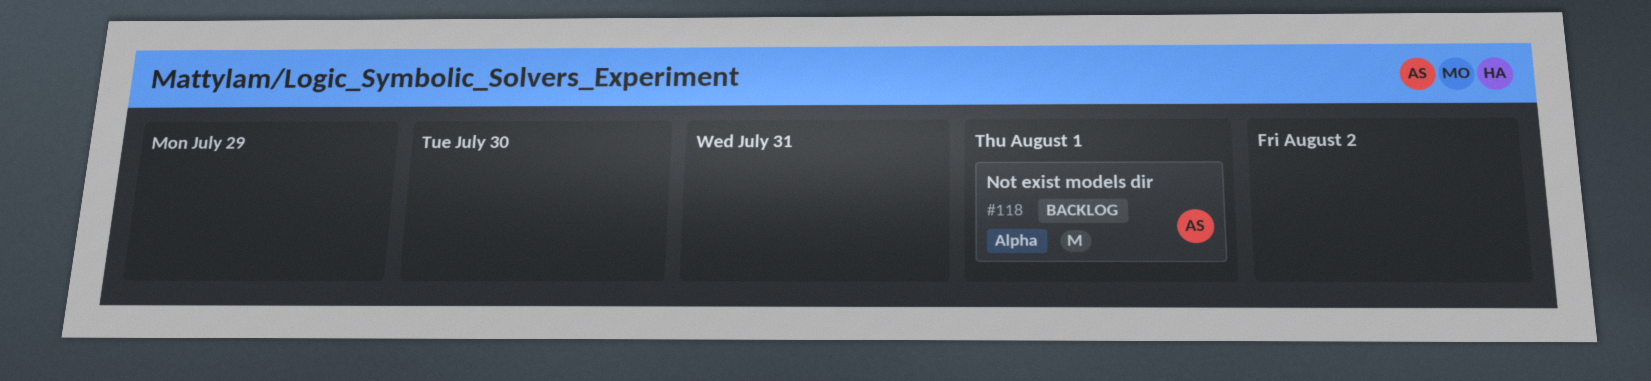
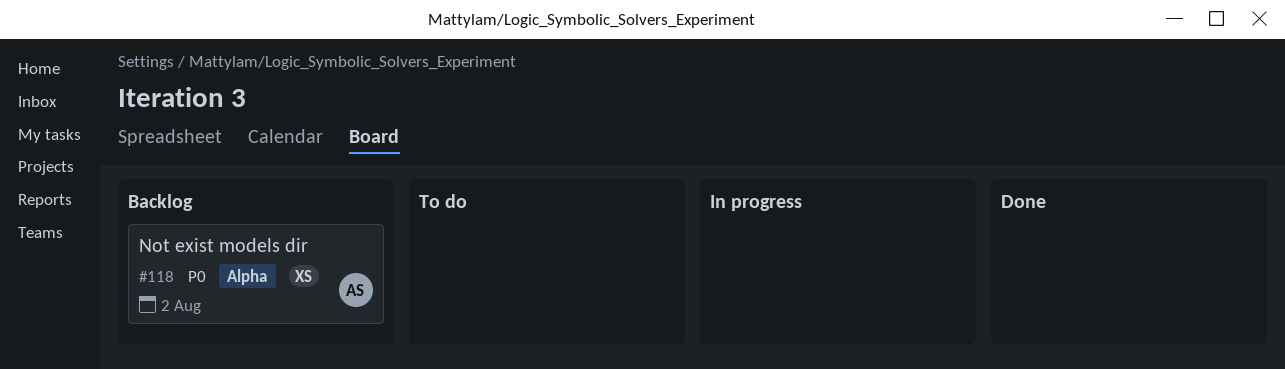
#118, estimate: M -> XS
#118, due: Aug 1 -> Aug 2

